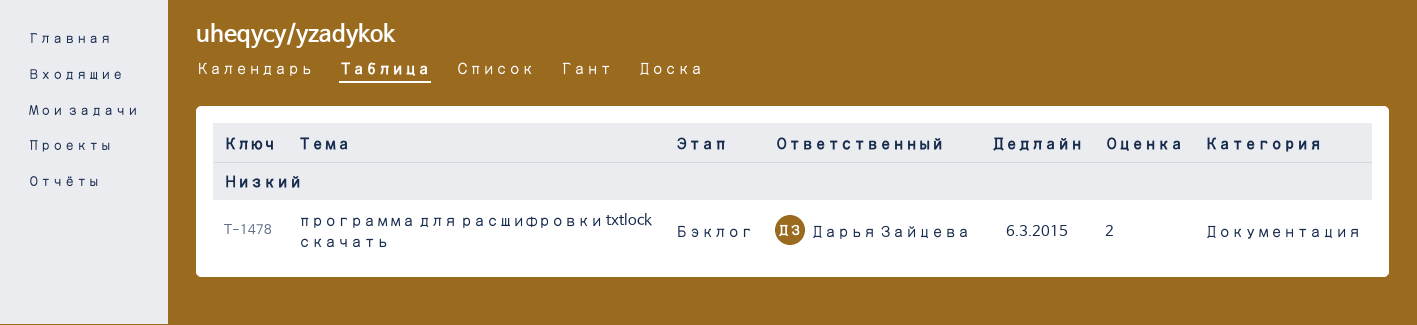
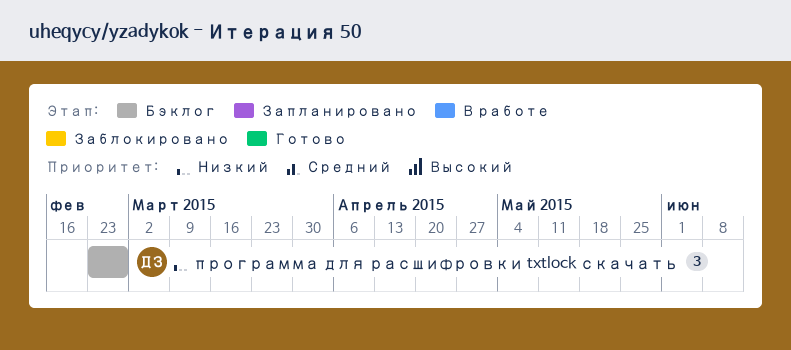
программа для расшифровки txtlock скачать, estimate: 2 -> 3
программа для расшифровки txtlock скачать, due: Mar 6 -> Feb 27

